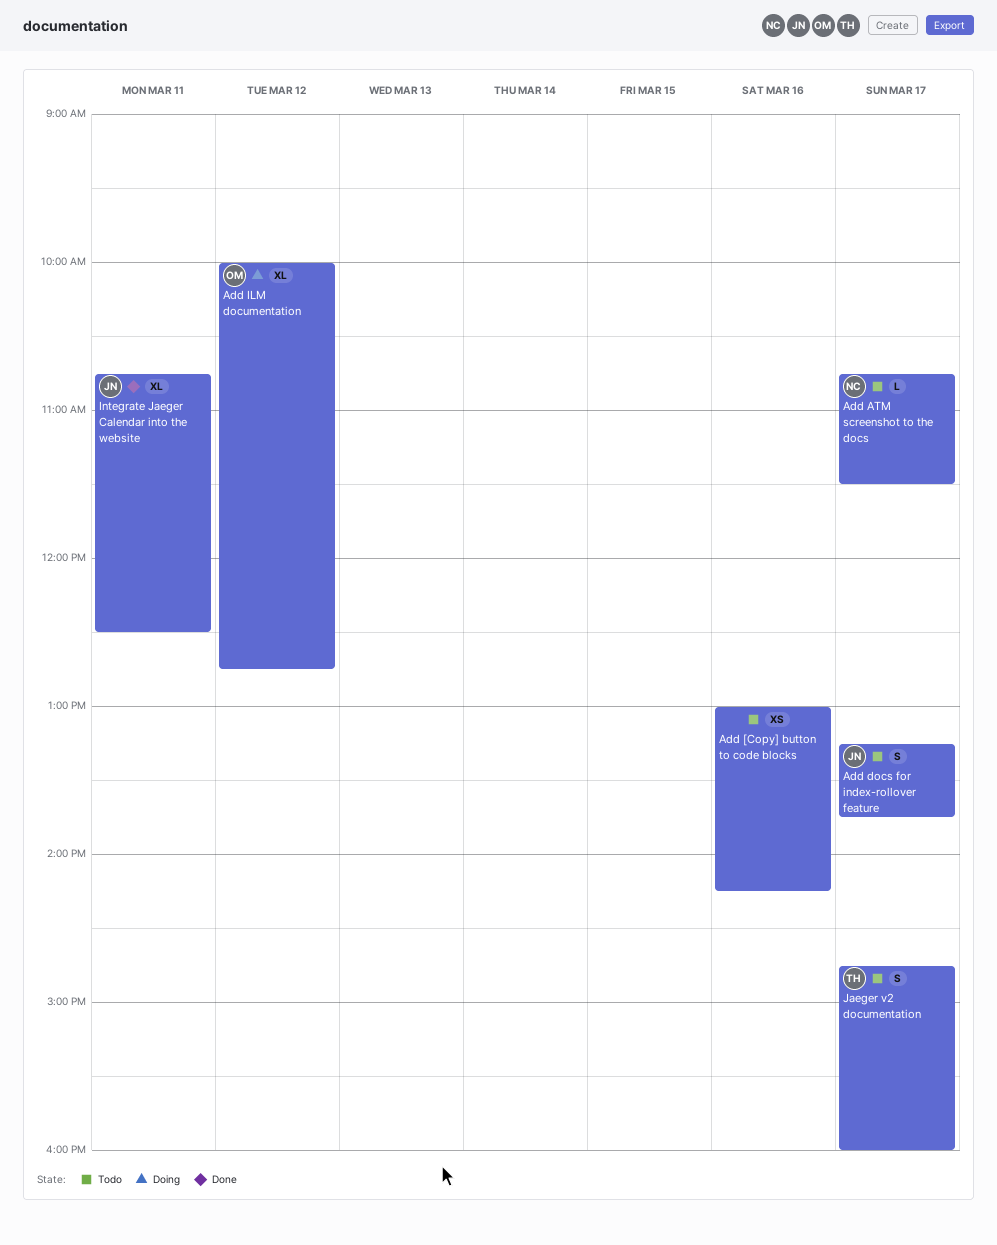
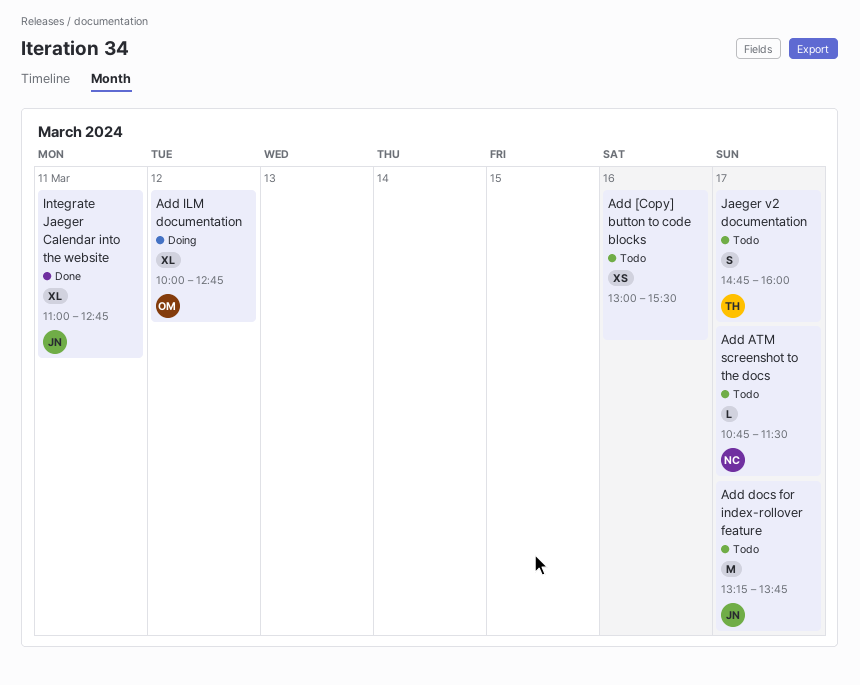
Add [Copy] button to code blocks, ends: 14:15 -> 15:30
Add docs for index-rollover feature, estimate: S -> M
Integrate Jaeger Calendar into the website, begins: 10:45 -> 11:00
Integrate Jaeger Calendar into the website, ends: 12:30 -> 12:45

